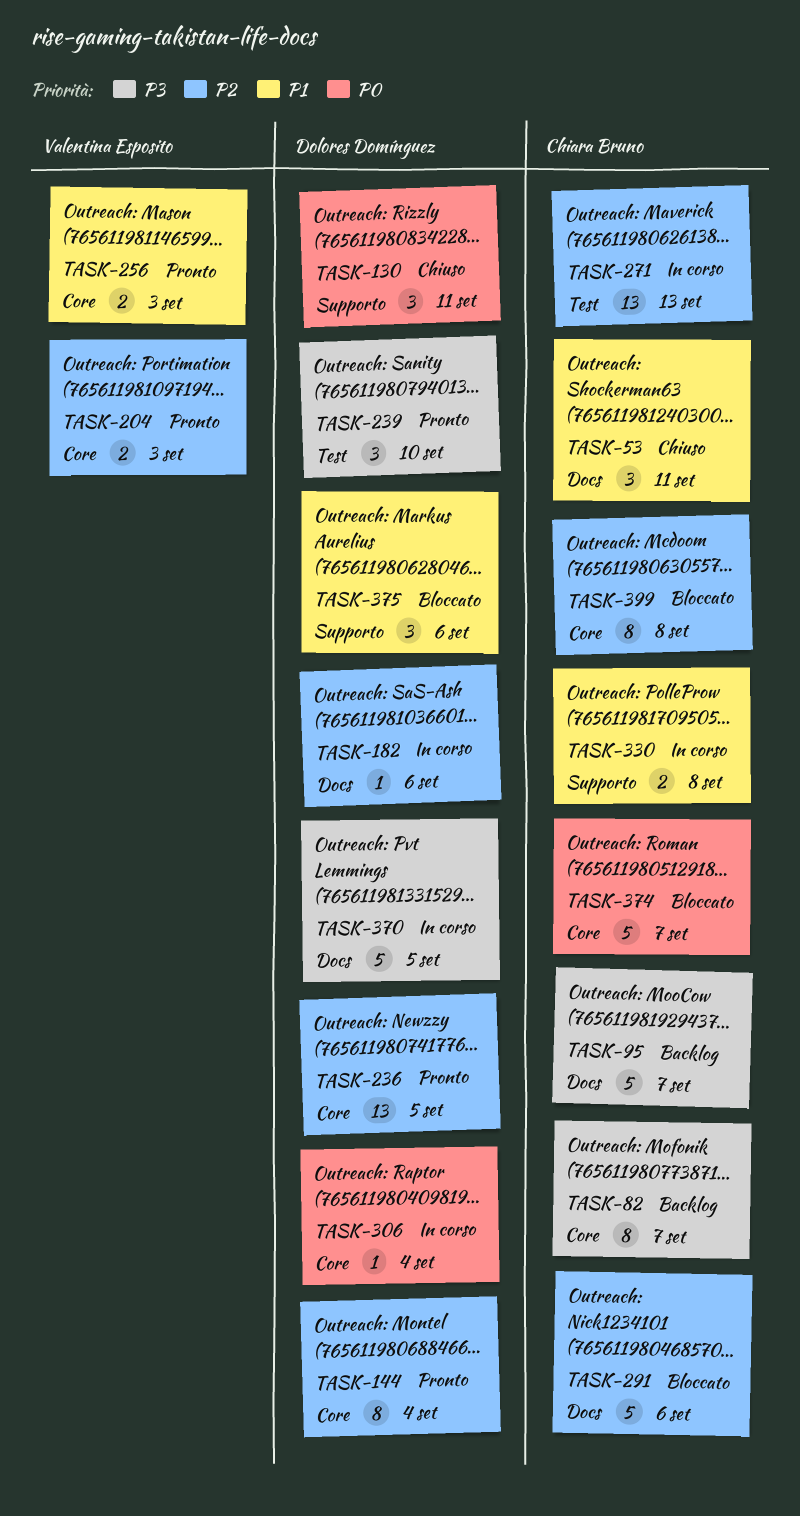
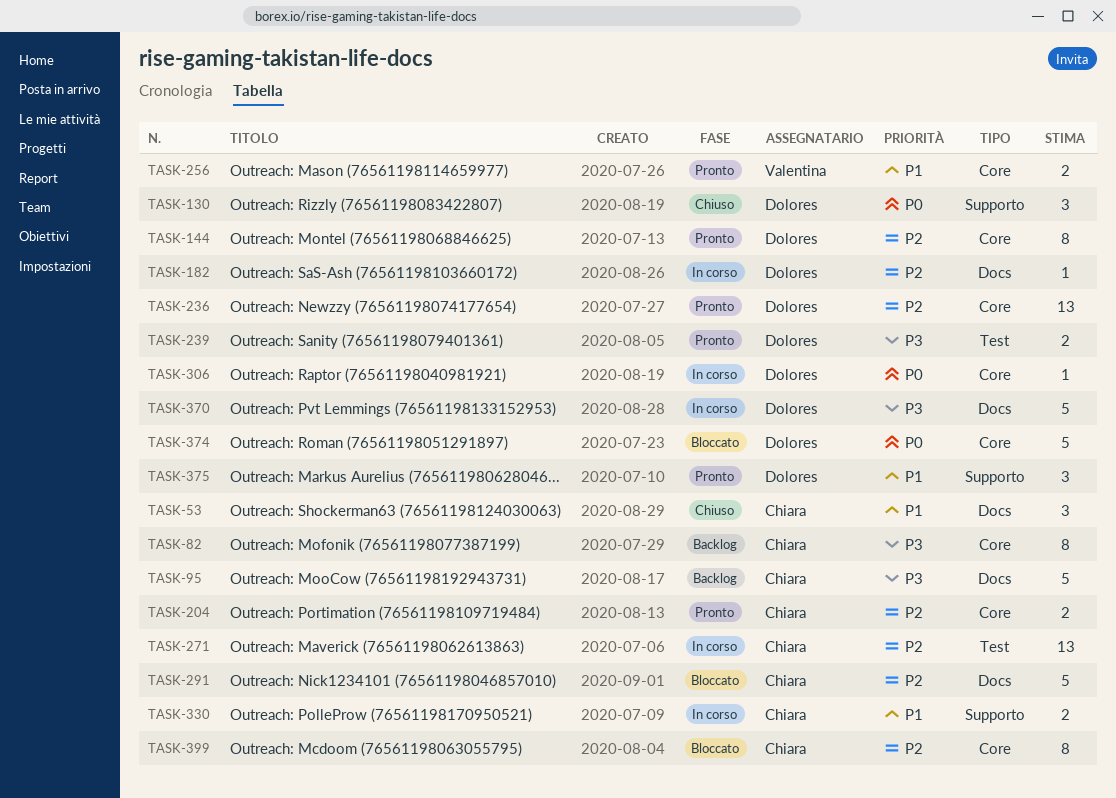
TASK-204, owner: Valentina Esposito -> Chiara Bruno
TASK-239, estimate: 3 -> 2
TASK-374, owner: Chiara Bruno -> Dolores Domínguez
TASK-375, status: Bloccato -> Pronto

